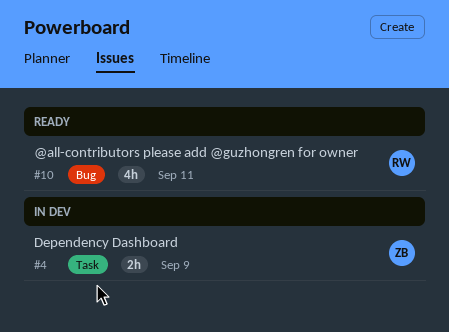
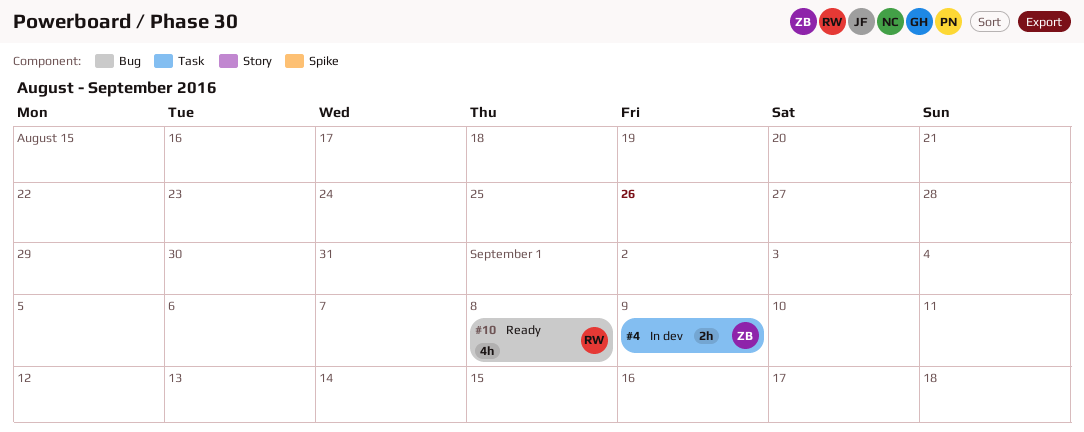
#10, due: Sep 11 -> Sep 8

